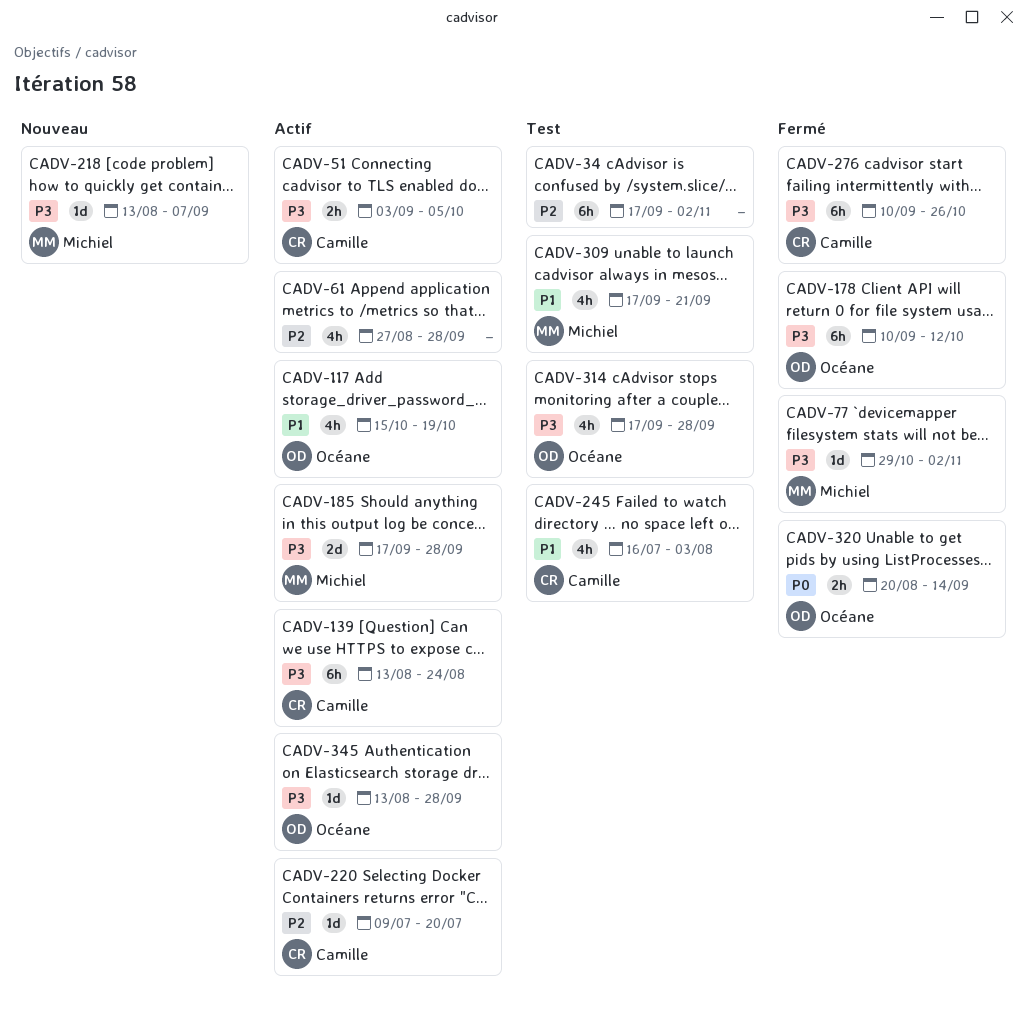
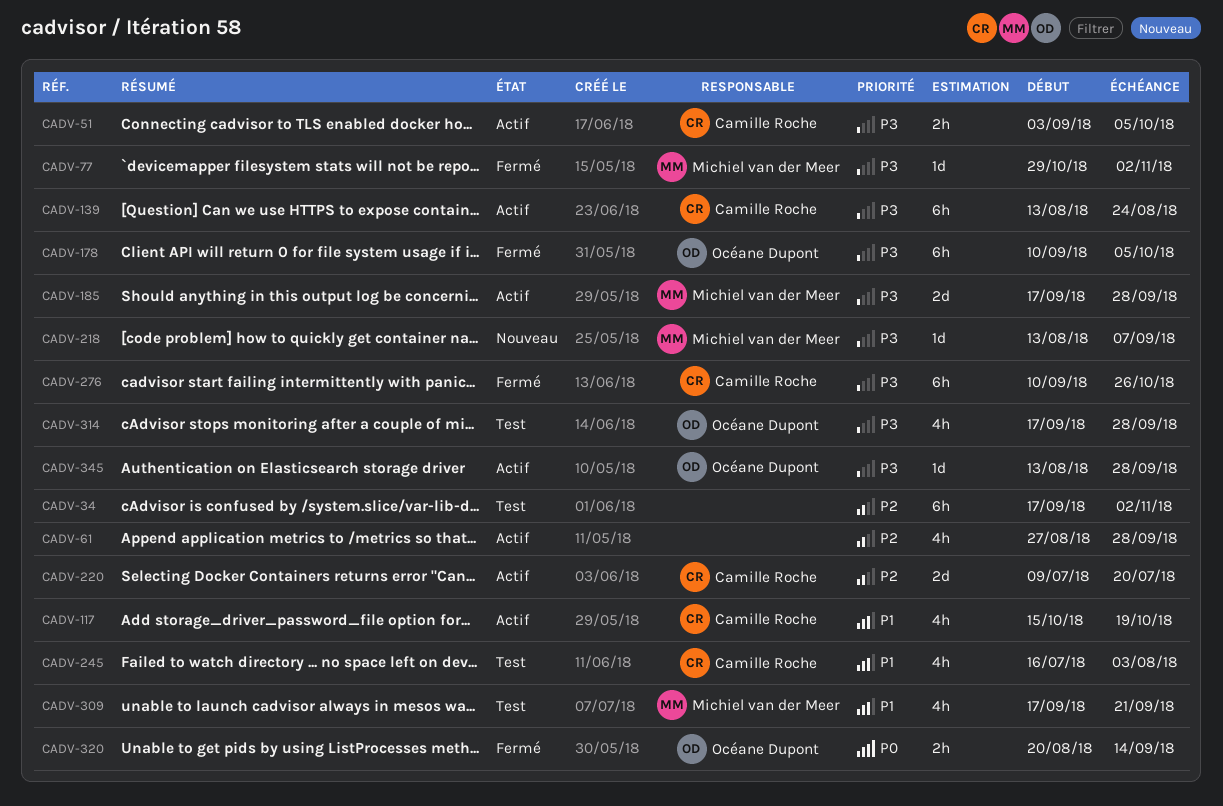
CADV-117, owner: Océane Dupont -> Camille Roche
CADV-178, due: Oct 12 -> Oct 5
CADV-220, estimate: 1d -> 2d

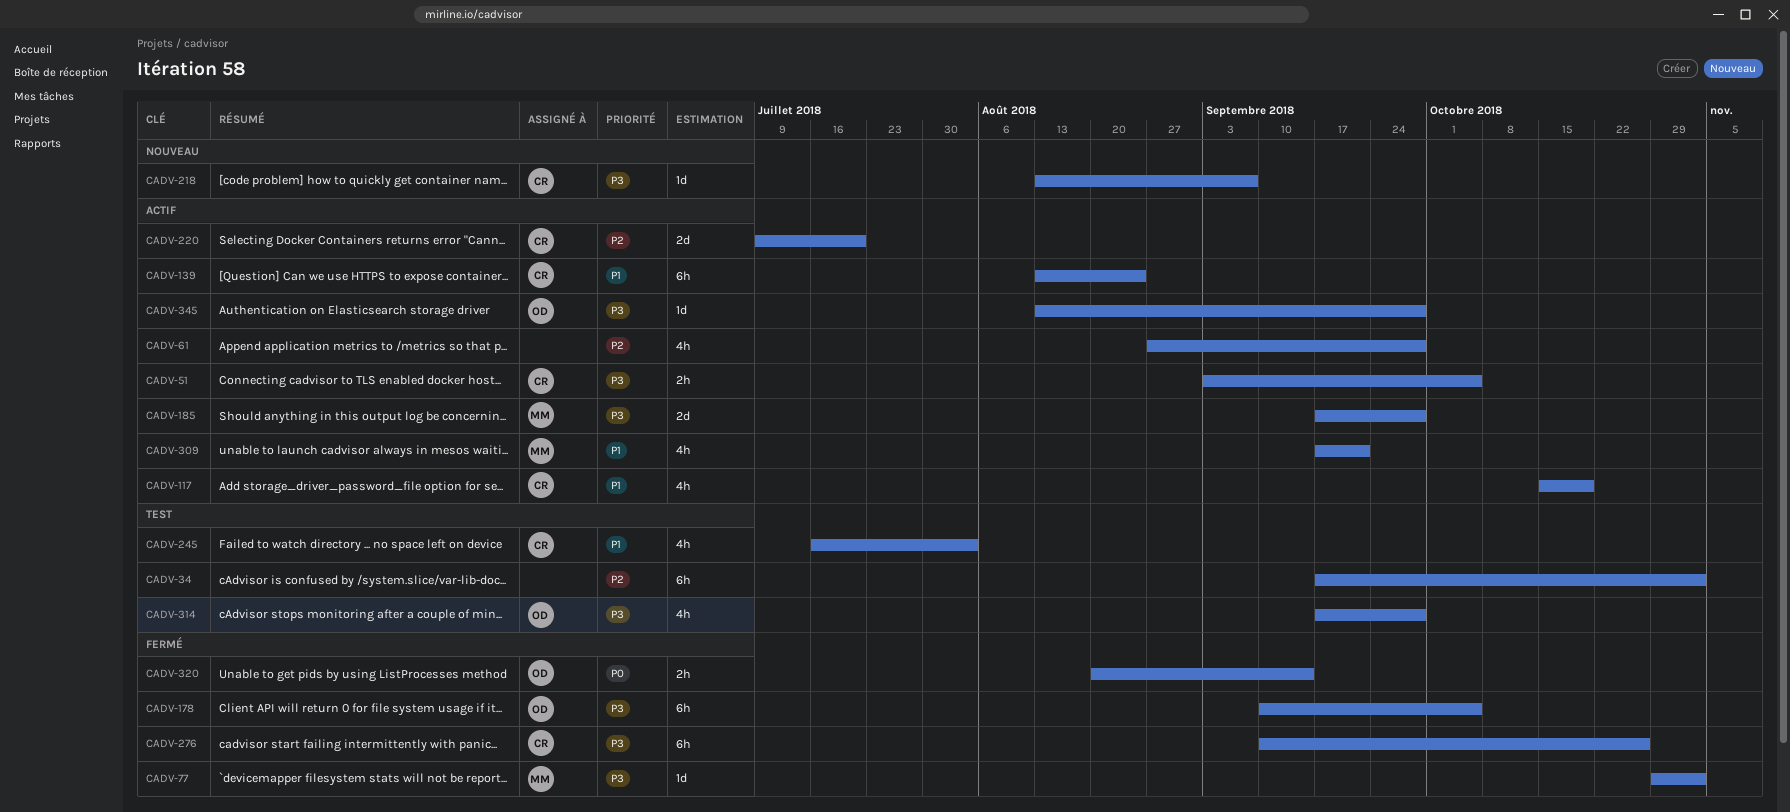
CADV-139, priority: P3 -> P1
CADV-218, owner: Michiel van der Meer -> Camille Roche
CADV-309, status: Test -> Actif

